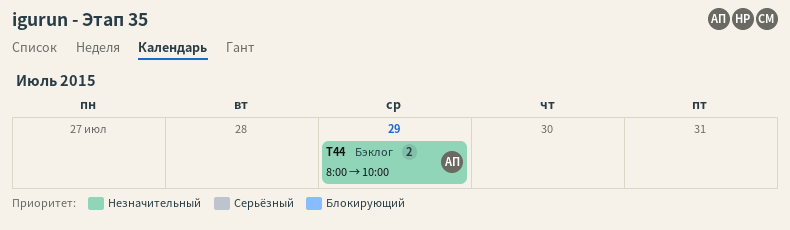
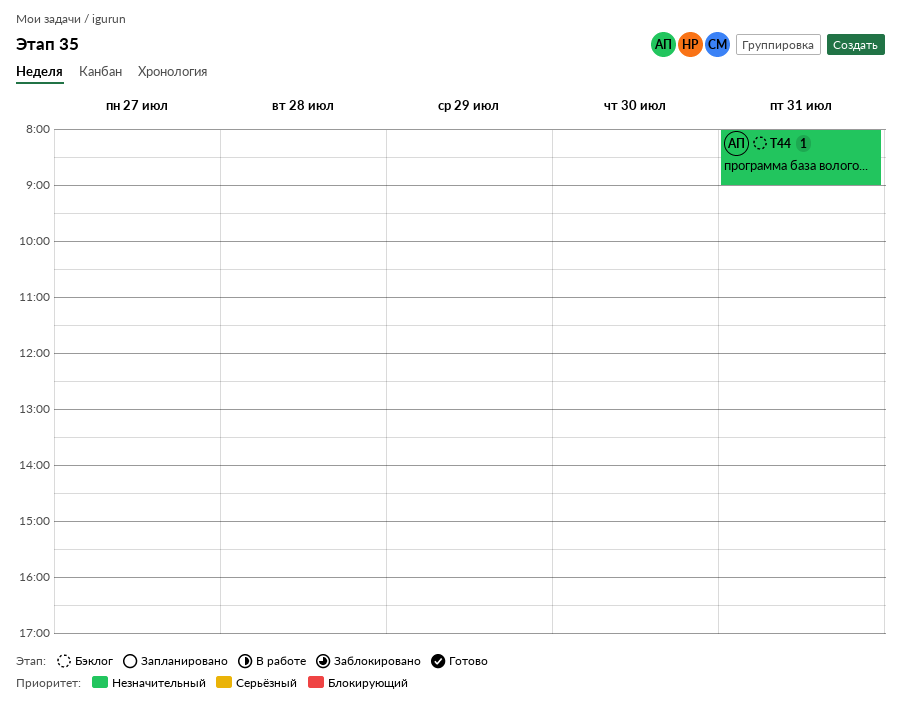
T44, estimate: 2 -> 1
T44, day: Jul 29 -> Jul 31
T44, ends: 10:00 -> 09:00

